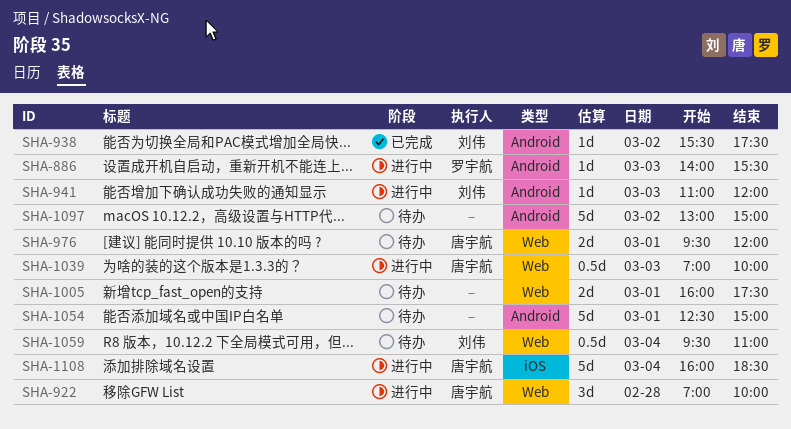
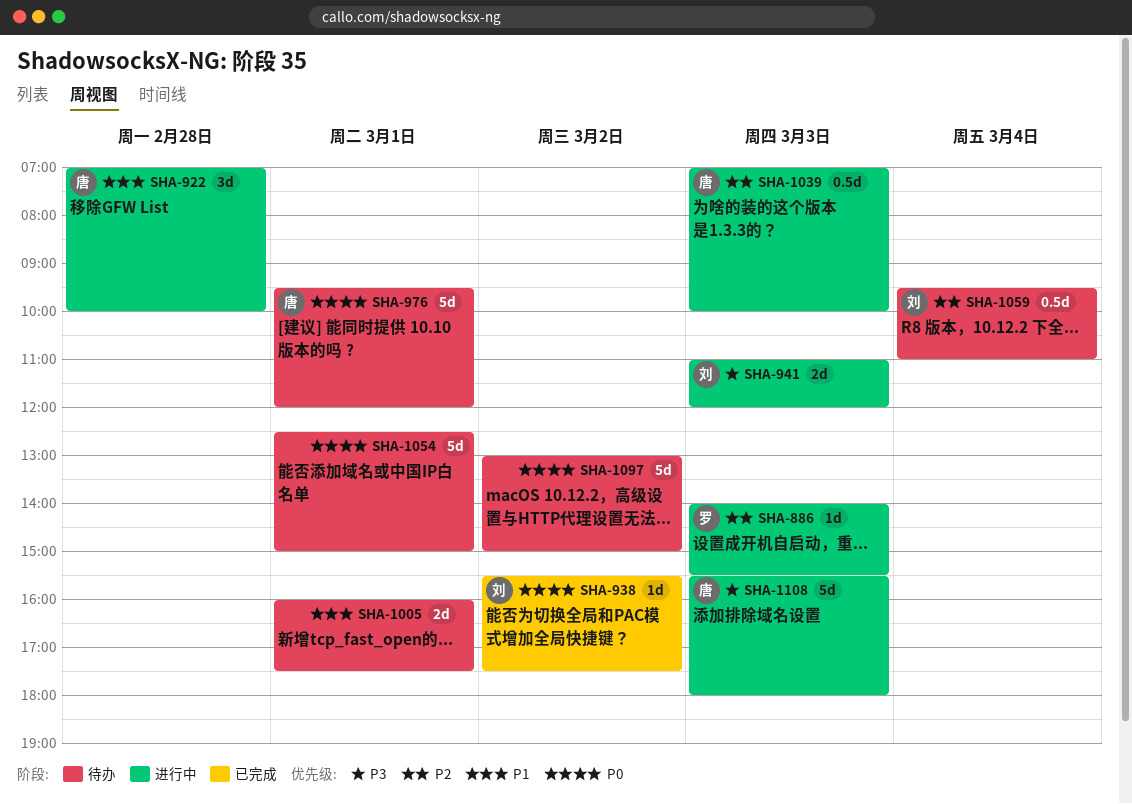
SHA-941, estimate: 1d -> 2d
SHA-976, estimate: 2d -> 5d
SHA-1108, day: Mar 4 -> Mar 3
SHA-1108, begins: 16:00 -> 15:30
SHA-1108, ends: 18:30 -> 18:00

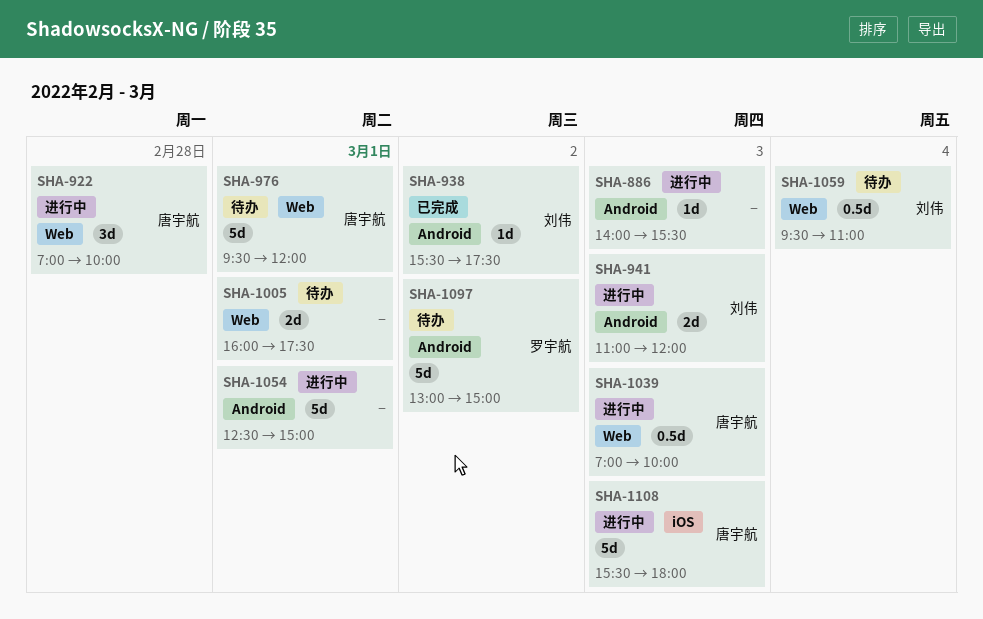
SHA-886, owner: 罗宇航 -> none
SHA-1054, status: 待办 -> 进行中
SHA-1097, owner: none -> 罗宇航

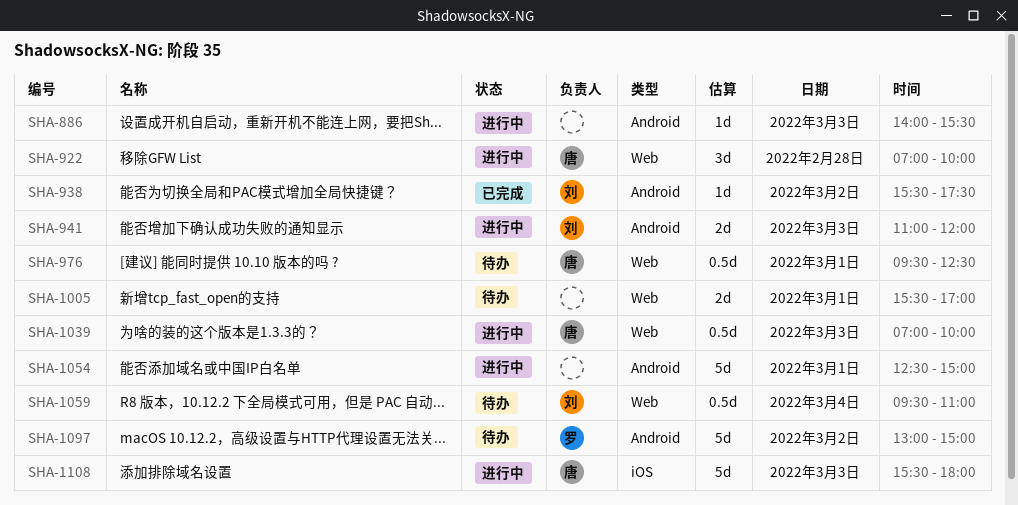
SHA-976, estimate: 5d -> 0.5d
SHA-976, ends: 12:00 -> 12:30
SHA-1005, begins: 16:00 -> 15:30
SHA-1005, ends: 17:30 -> 17:00

